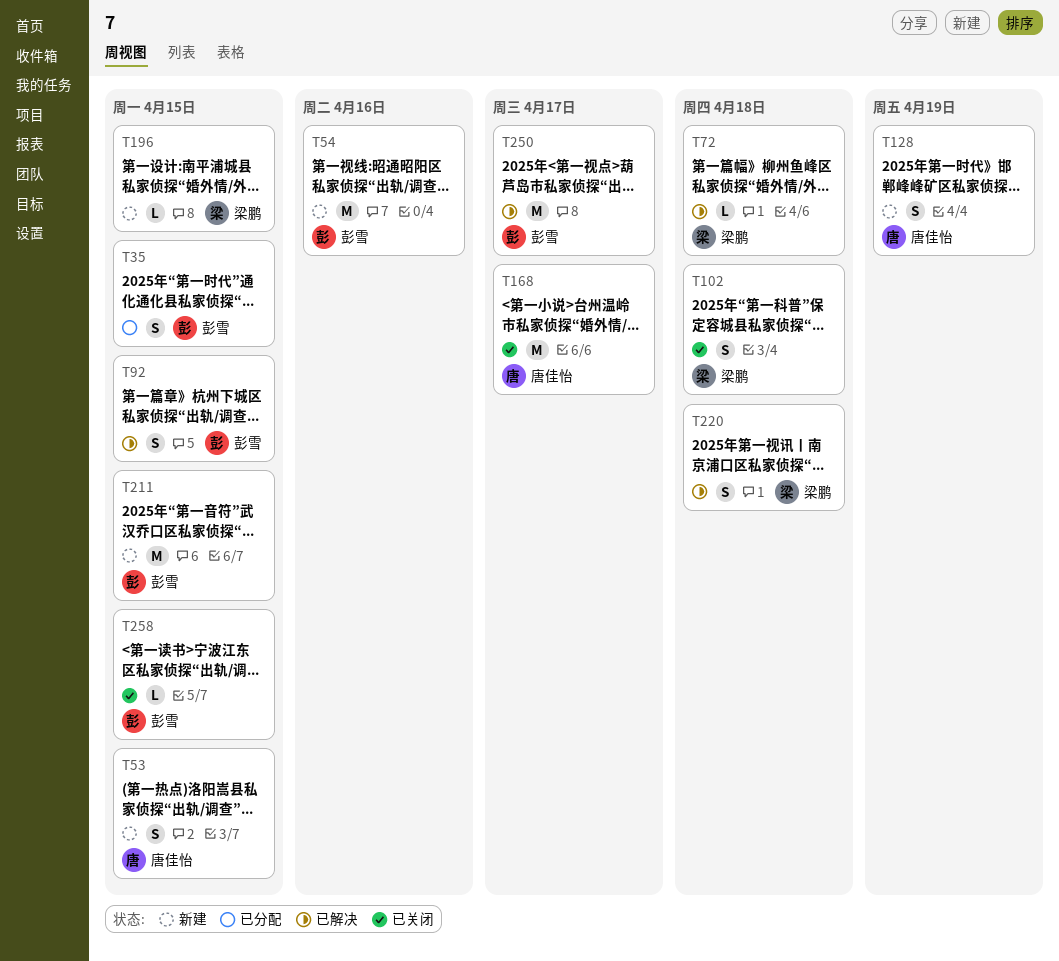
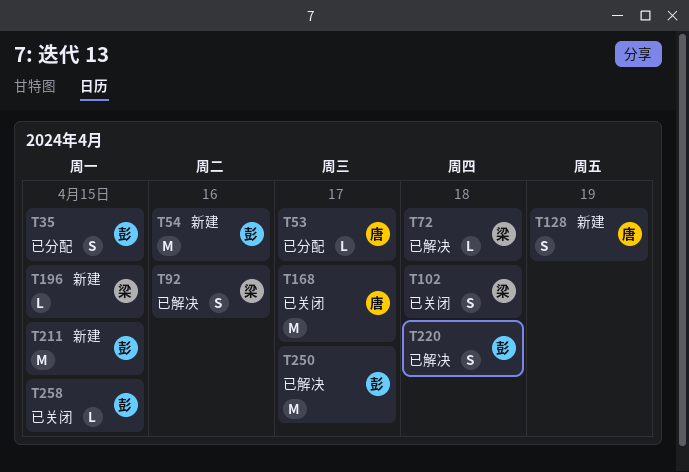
T53, status: 新建 -> 已分配
T53, estimate: S -> L
T53, due: Apr 15 -> Apr 17
T92, owner: 彭雪 -> 梁鹏
T92, due: Apr 15 -> Apr 16
T220, owner: 梁鹏 -> 彭雪

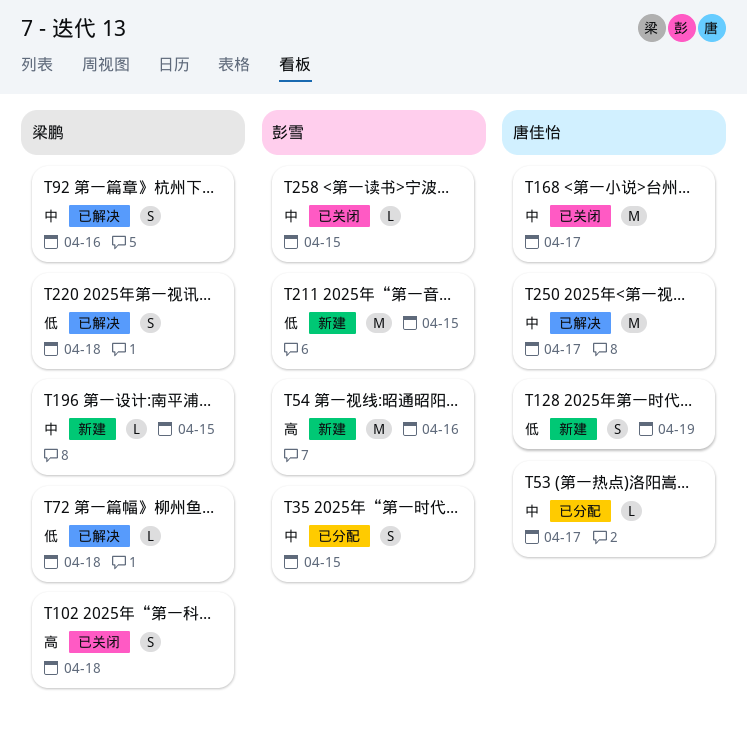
T220, owner: 彭雪 -> 梁鹏
T250, owner: 彭雪 -> 唐佳怡

